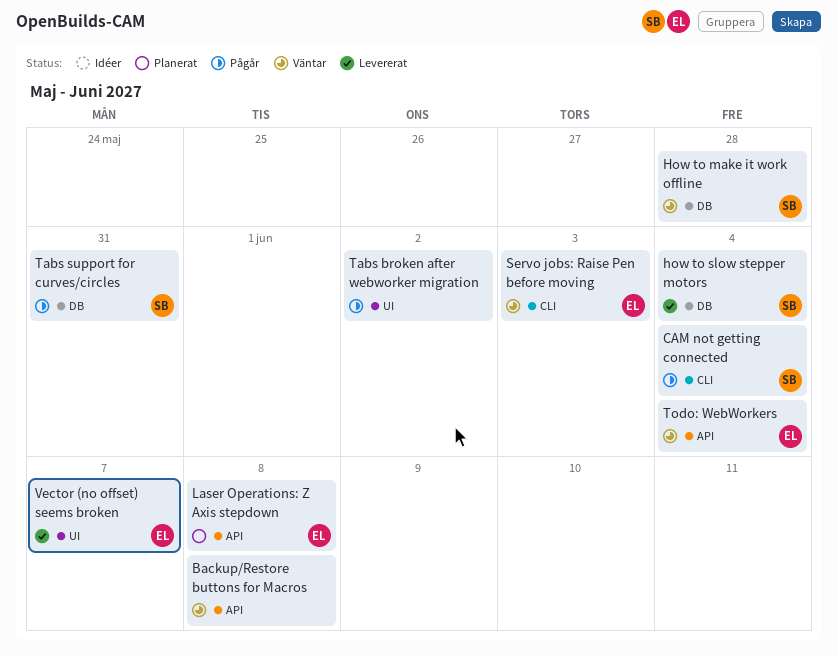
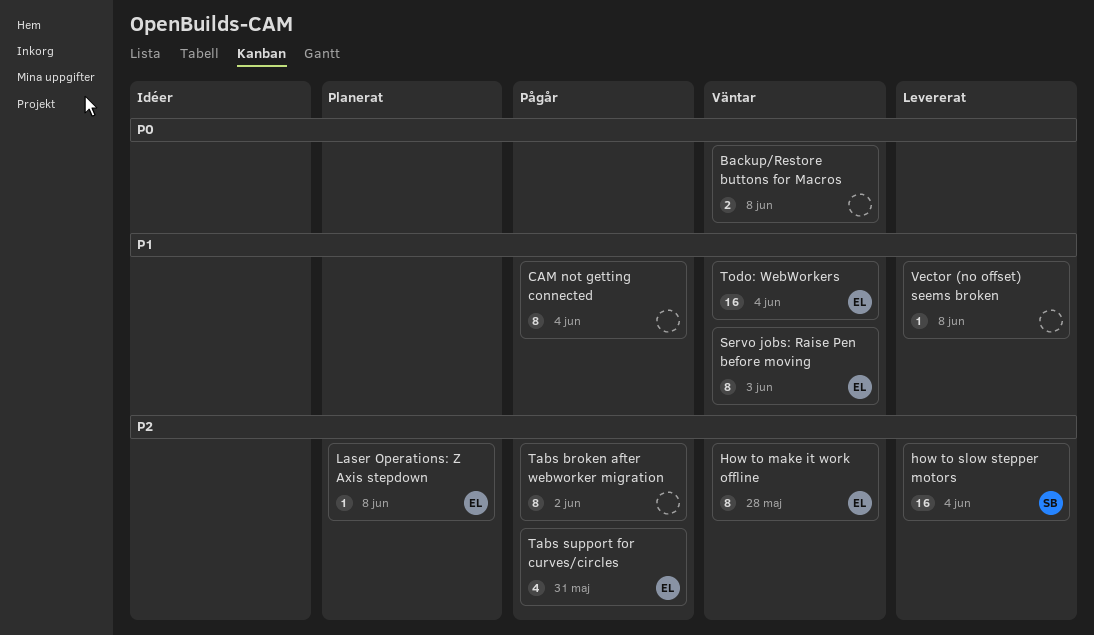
CAM not getting connected, owner: SB -> none
How to make it work offline, owner: SB -> EL
Tabs support for curves/circles, owner: SB -> EL
Vector (no offset) seems broken, owner: EL -> none
Vector (no offset) seems broken, due: Jun 7 -> Jun 8

